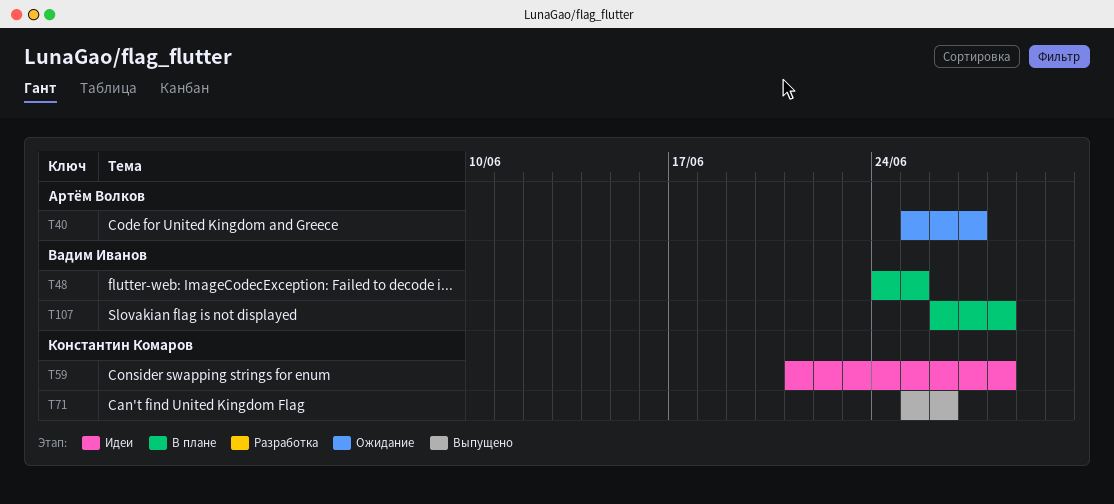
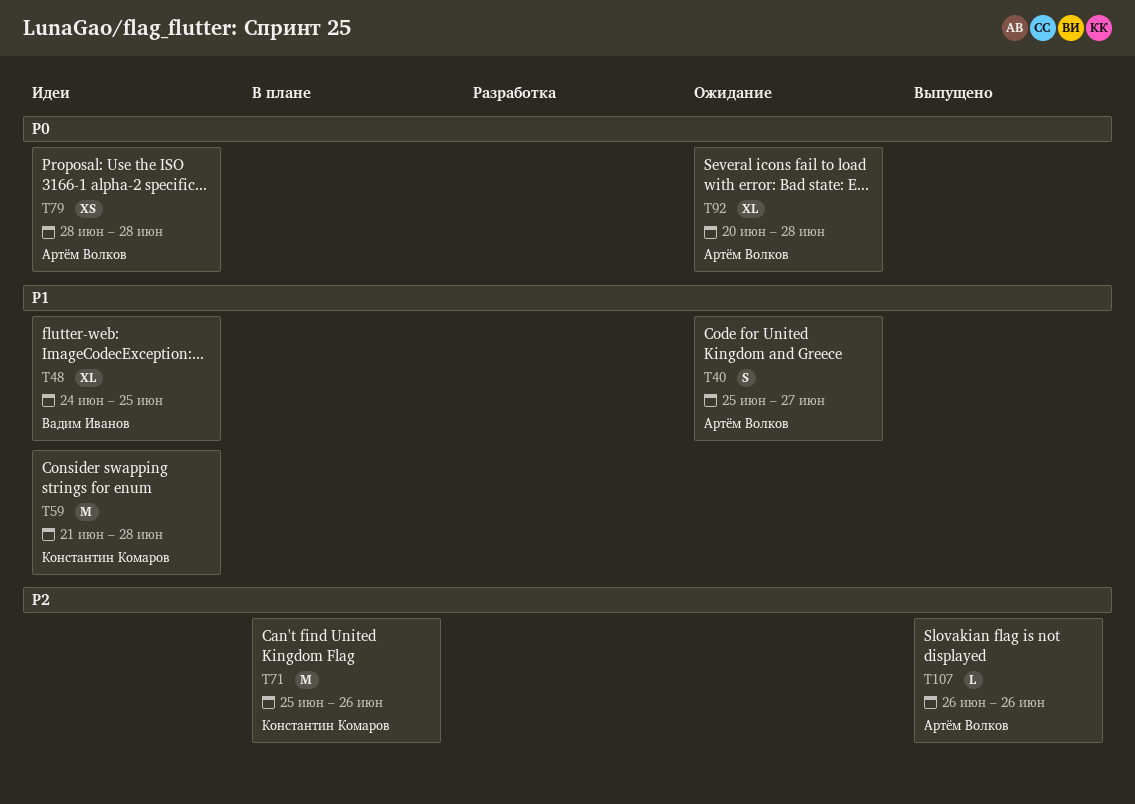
T48, status: В плане -> Идеи
T71, status: Выпущено -> В плане
T79: none -> present
T92: none -> present
T107, status: В плане -> Выпущено
T107, owner: Вадим Иванов -> Артём Волков
T107, due: Jun 28 -> Jun 26

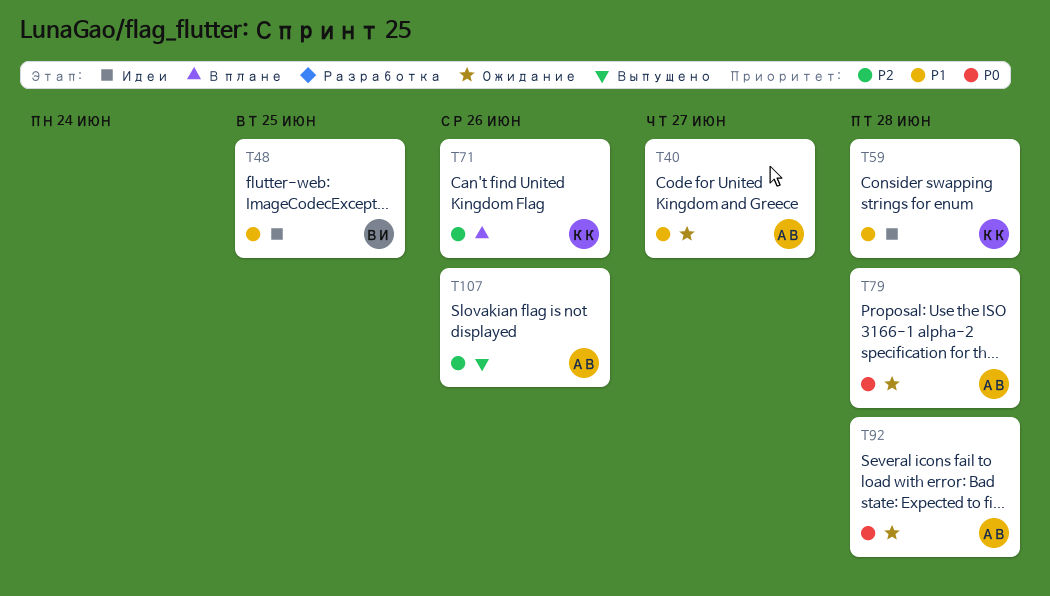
T79, status: Идеи -> Ожидание

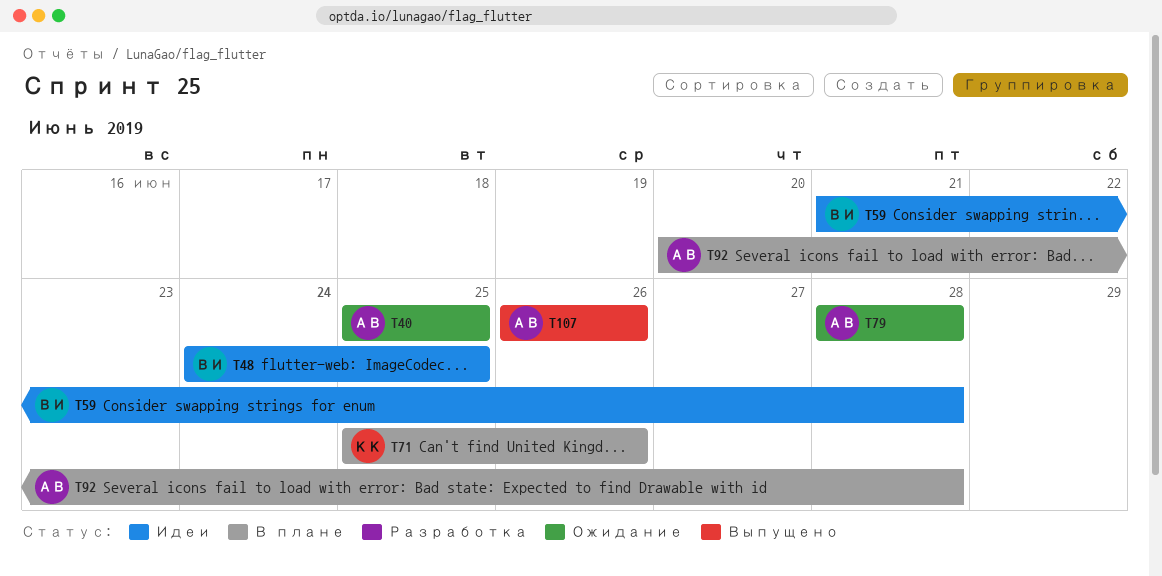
T40, due: Jun 27 -> Jun 25
T59, owner: КК -> ВИ
T92, status: Ожидание -> В плане

